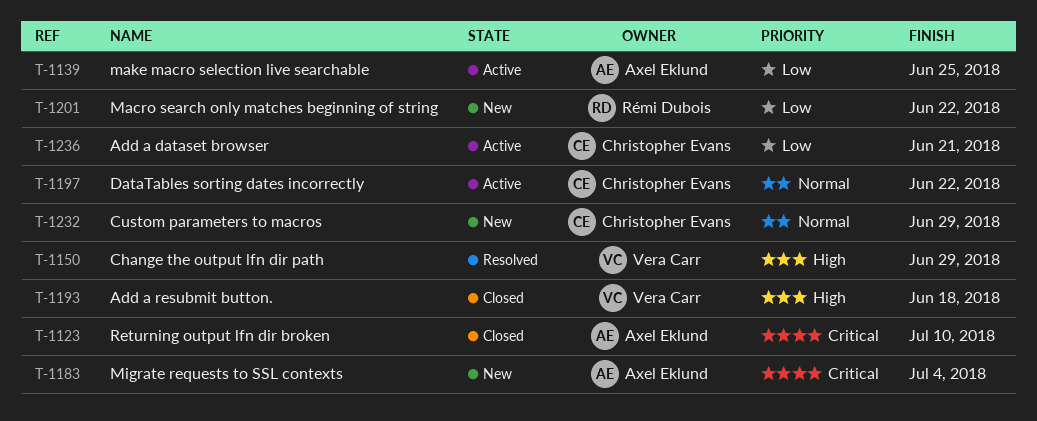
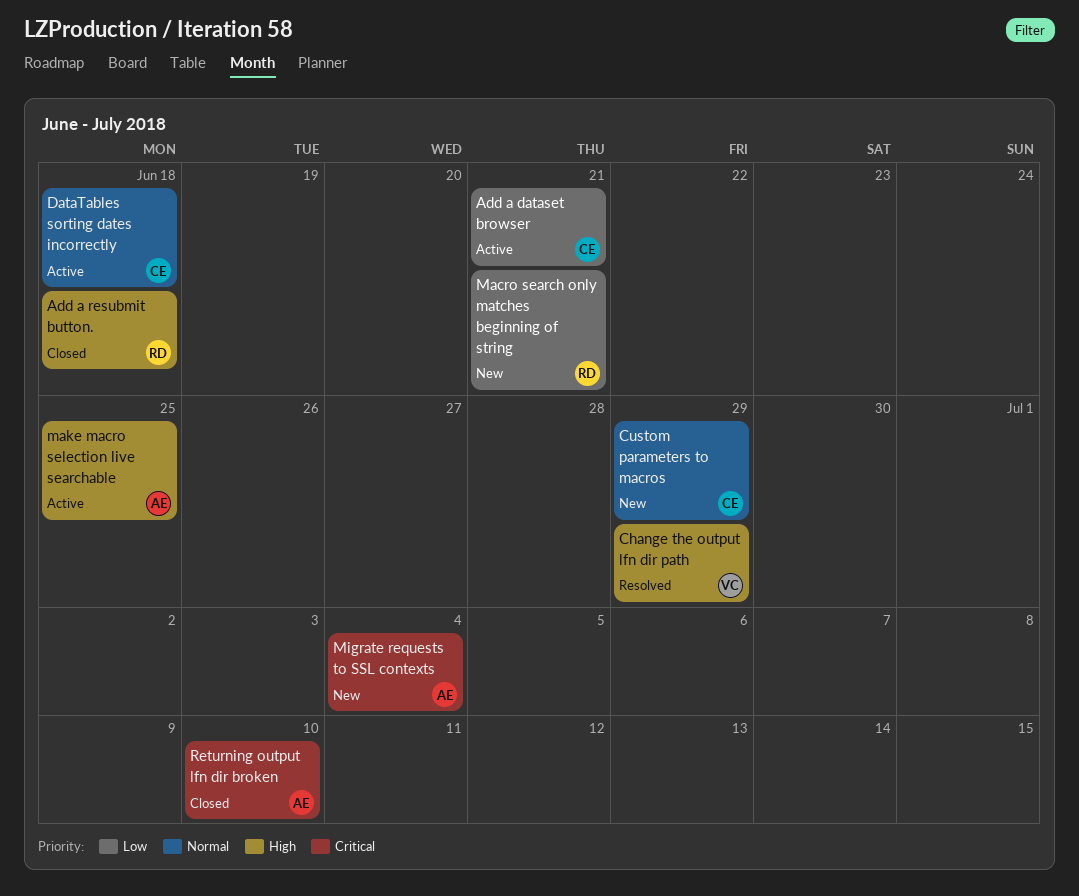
Add a resubmit button., owner: Vera Carr -> Rémi Dubois
DataTables sorting dates incorrectly, due: Jun 22 -> Jun 18
Macro search only matches beginning of string, due: Jun 22 -> Jun 21
make macro selection live searchable, priority: Low -> High

